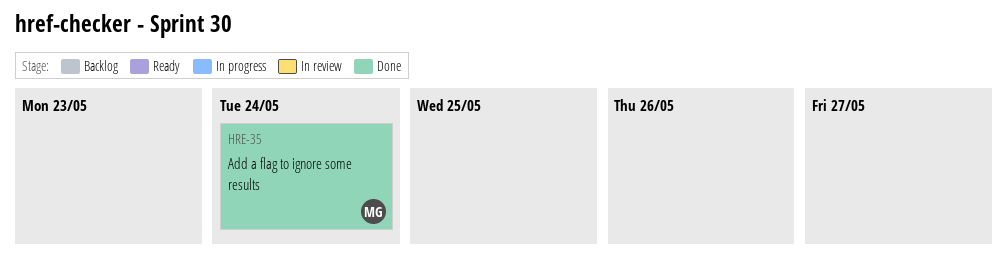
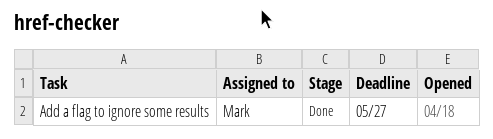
Add a flag to ignore some results, due: May 24 -> May 27

